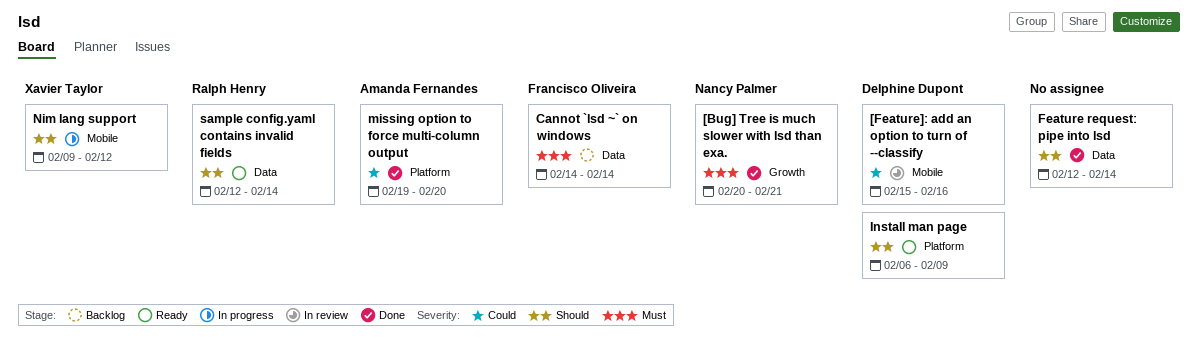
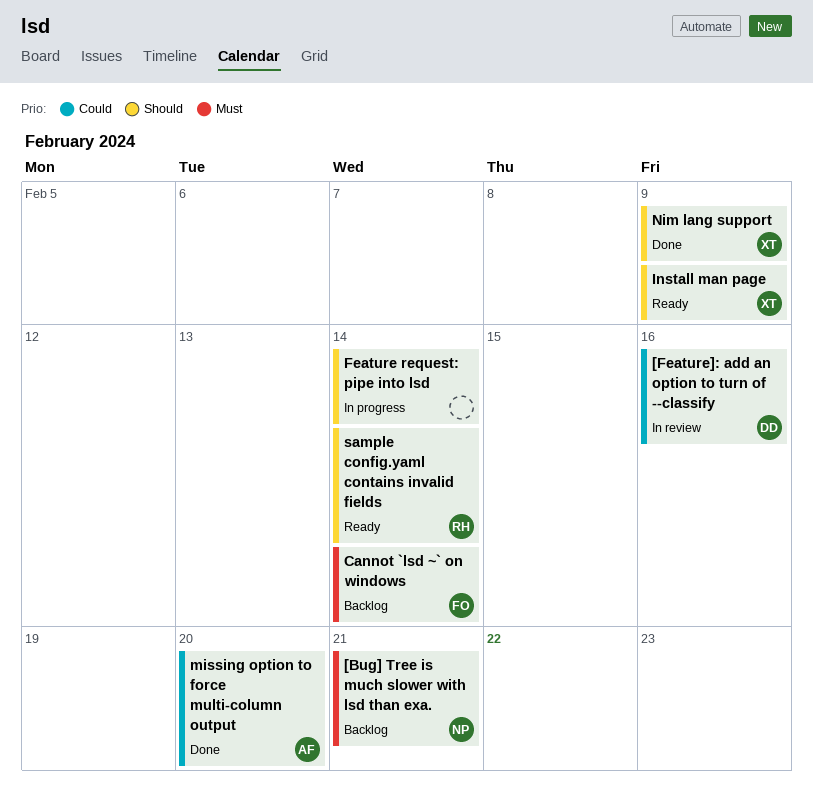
[Bug] Tree is much slower with lsd than exa., status: Done -> Backlog
Feature request: pipe into lsd, status: Done -> In progress
Install man page, owner: Delphine Dupont -> Xavier Taylor
Nim lang support, status: In progress -> Done
Nim lang support, due: Feb 12 -> Feb 9

